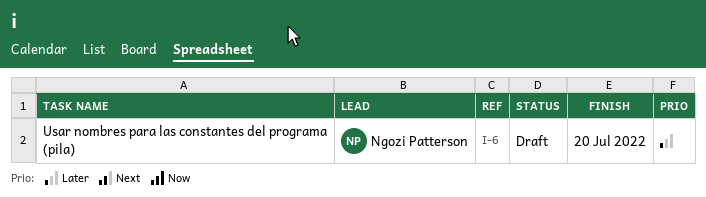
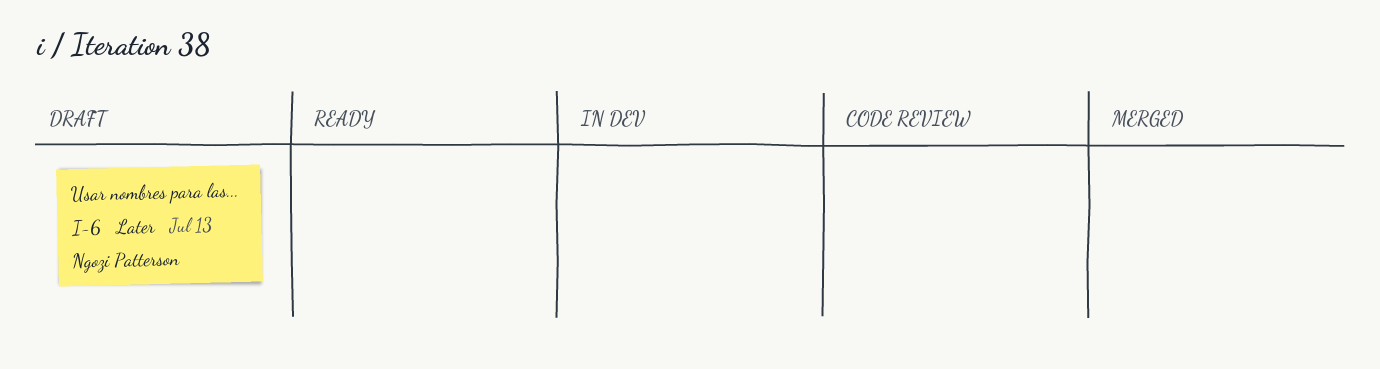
I-6, due: Jul 20 -> Jul 13

